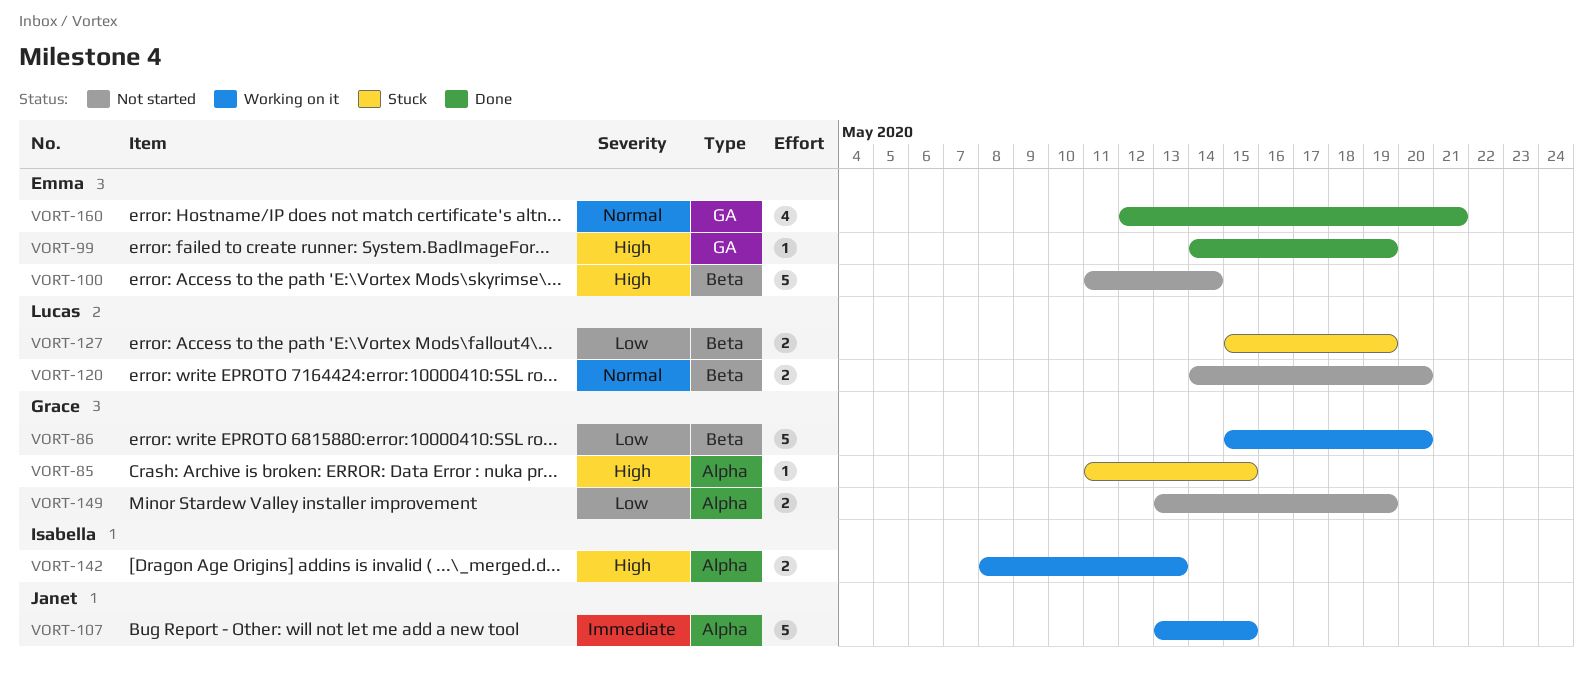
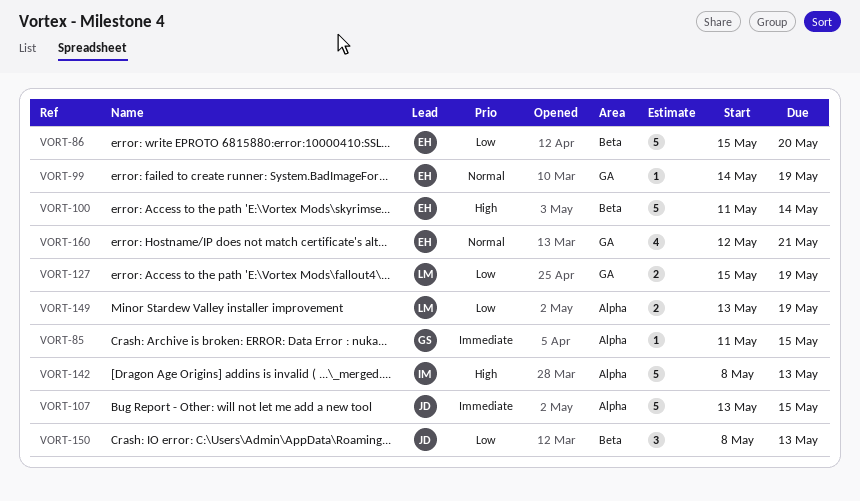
VORT-85, priority: High -> Immediate
VORT-86, owner: Grace -> Emma
VORT-99, priority: High -> Normal
VORT-120: present -> none
VORT-127, label: Beta -> GA
VORT-142, estimate: 2 -> 5
VORT-149, owner: Grace -> Lucas
VORT-150: none -> present

